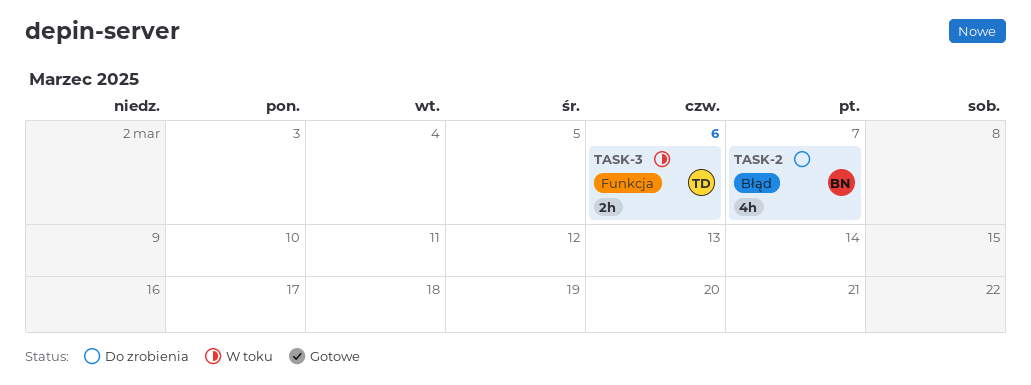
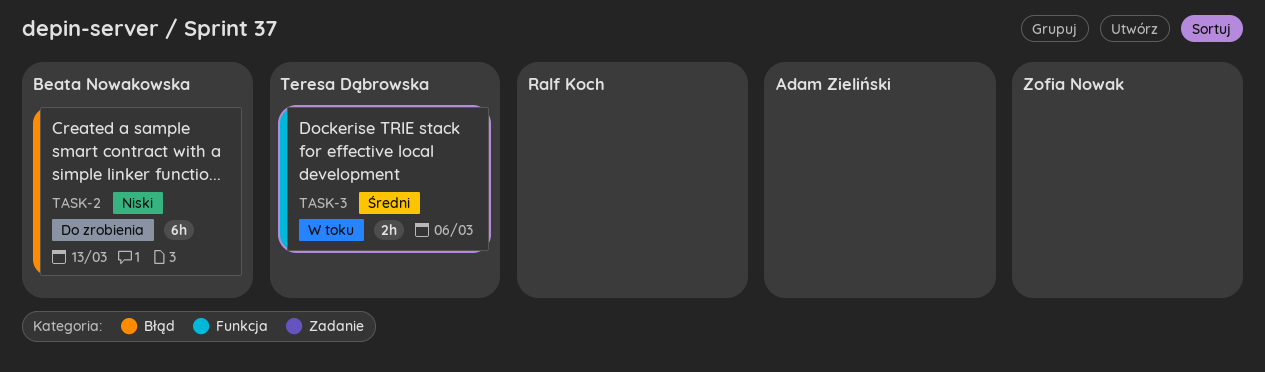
TASK-2, estimate: 4h -> 6h
TASK-2, due: Mar 7 -> Mar 13

